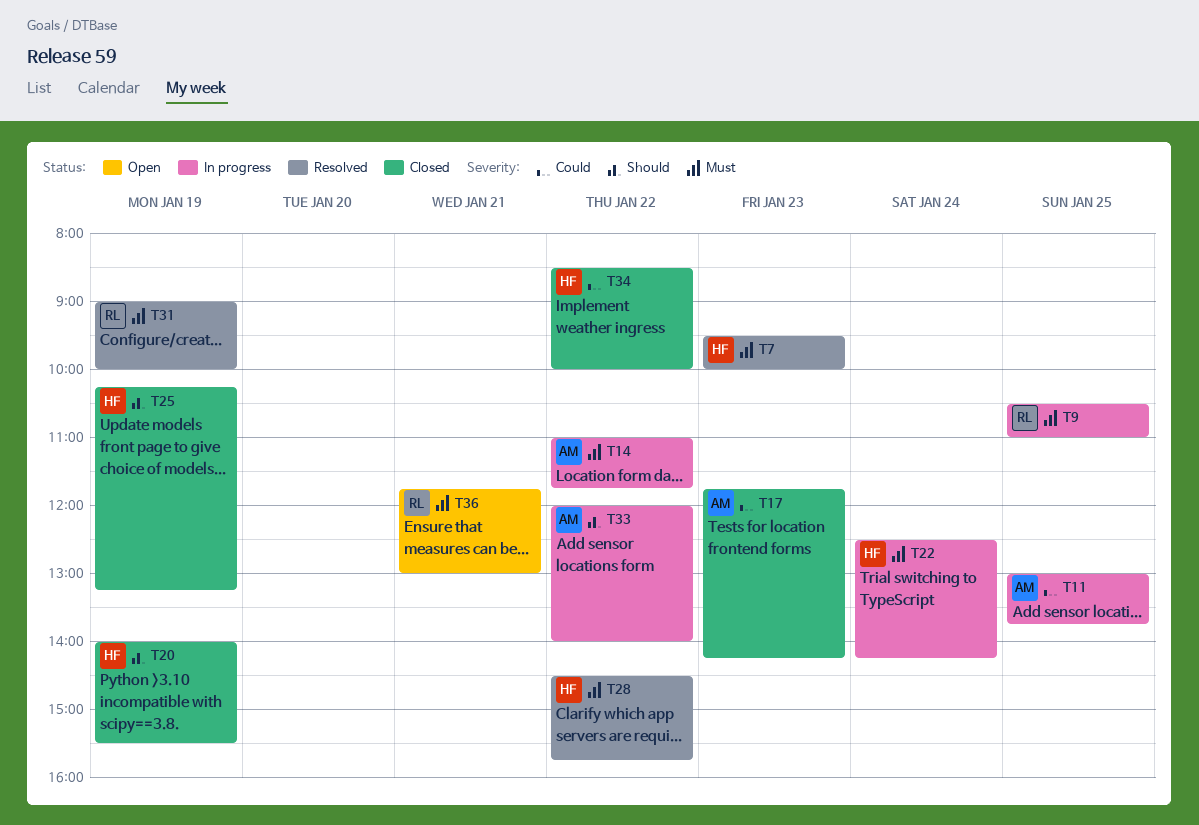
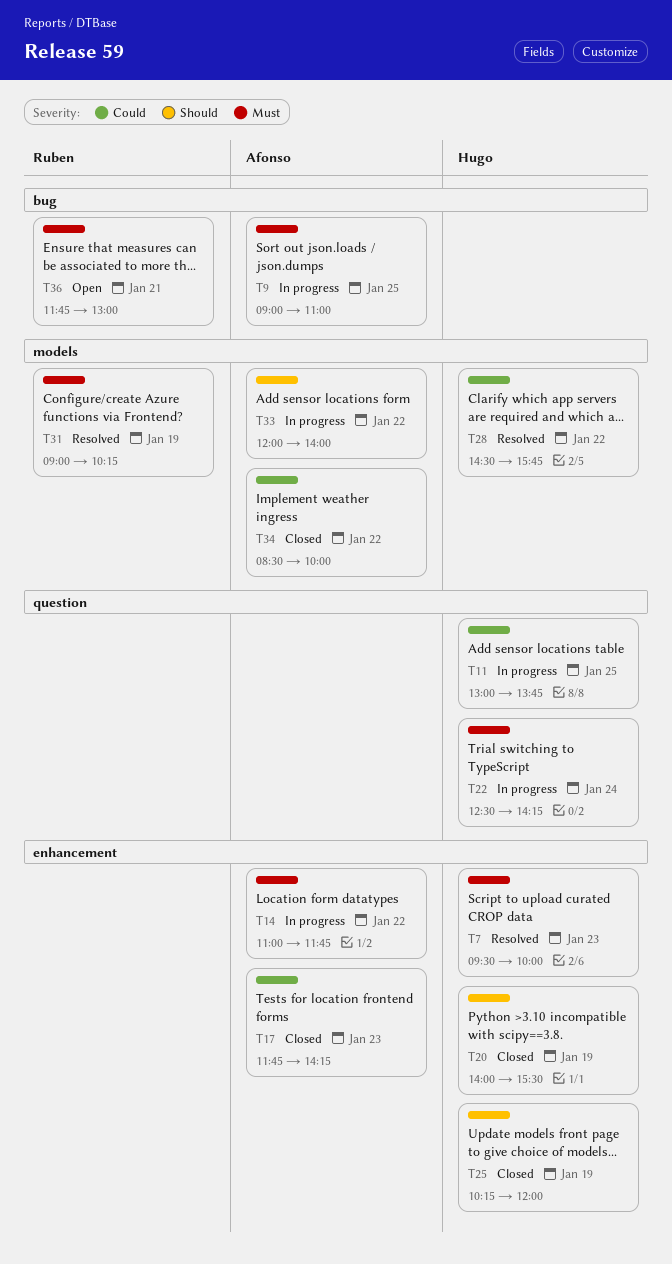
T9, owner: Ruben -> Afonso
T9, begins: 10:30 -> 09:00
T11, owner: Afonso -> Hugo
T25, ends: 13:15 -> 12:00
T28, priority: Must -> Could
T31, ends: 10:00 -> 10:15
T34, owner: Hugo -> Afonso

